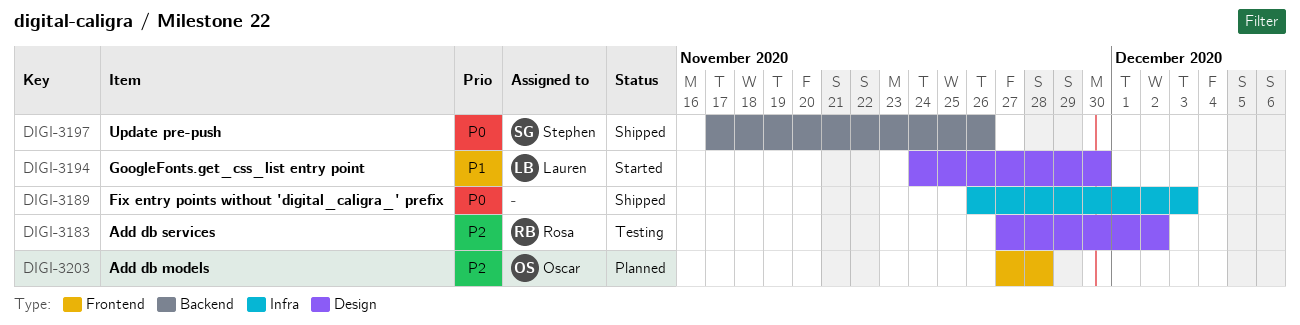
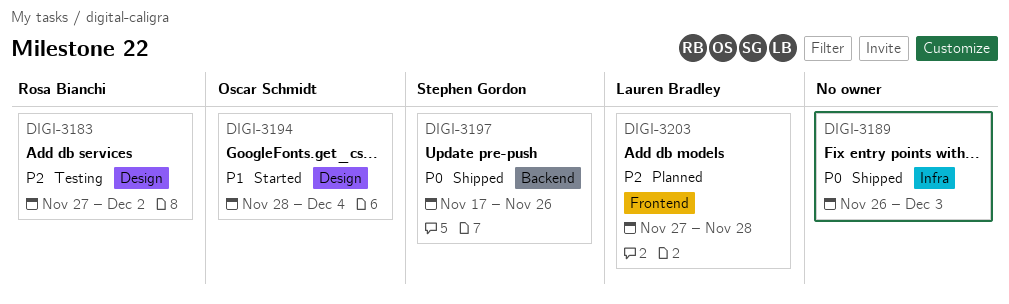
DIGI-3194, owner: Lauren Bradley -> Oscar Schmidt
DIGI-3194, start: Nov 24 -> Nov 28
DIGI-3194, due: Nov 30 -> Dec 4
DIGI-3203, owner: Oscar Schmidt -> Lauren Bradley

